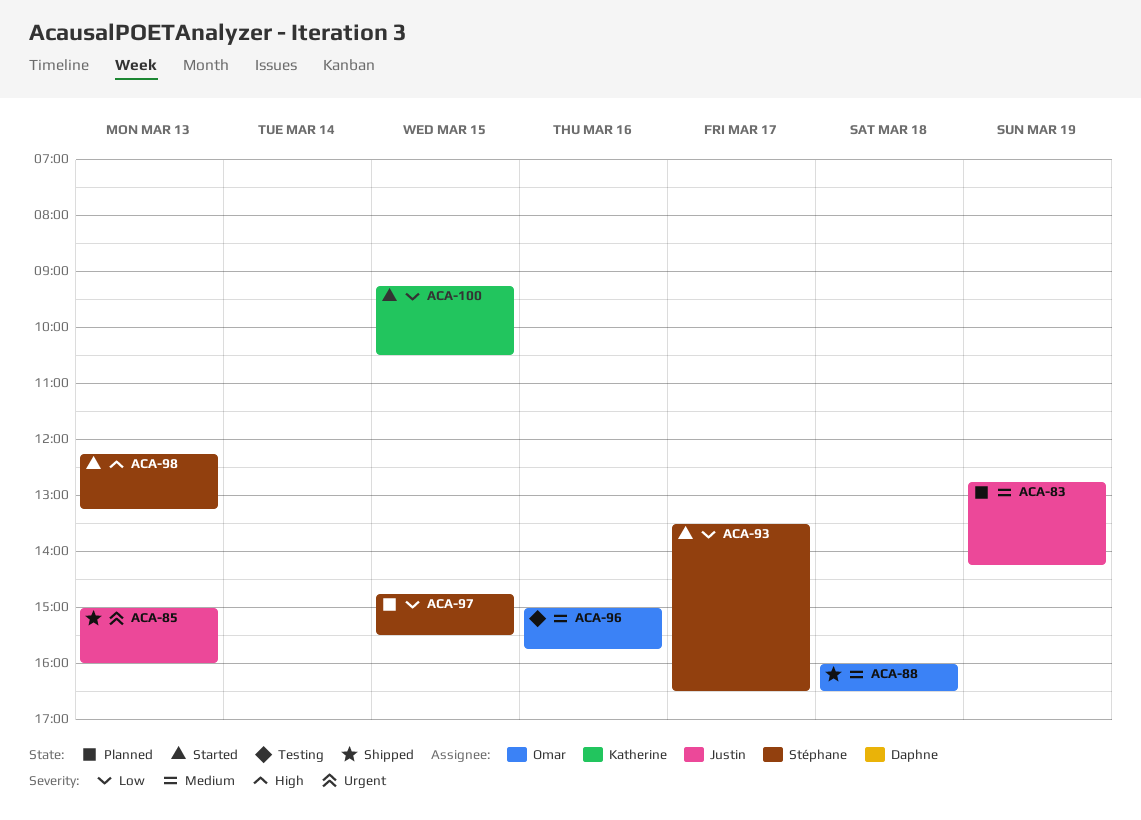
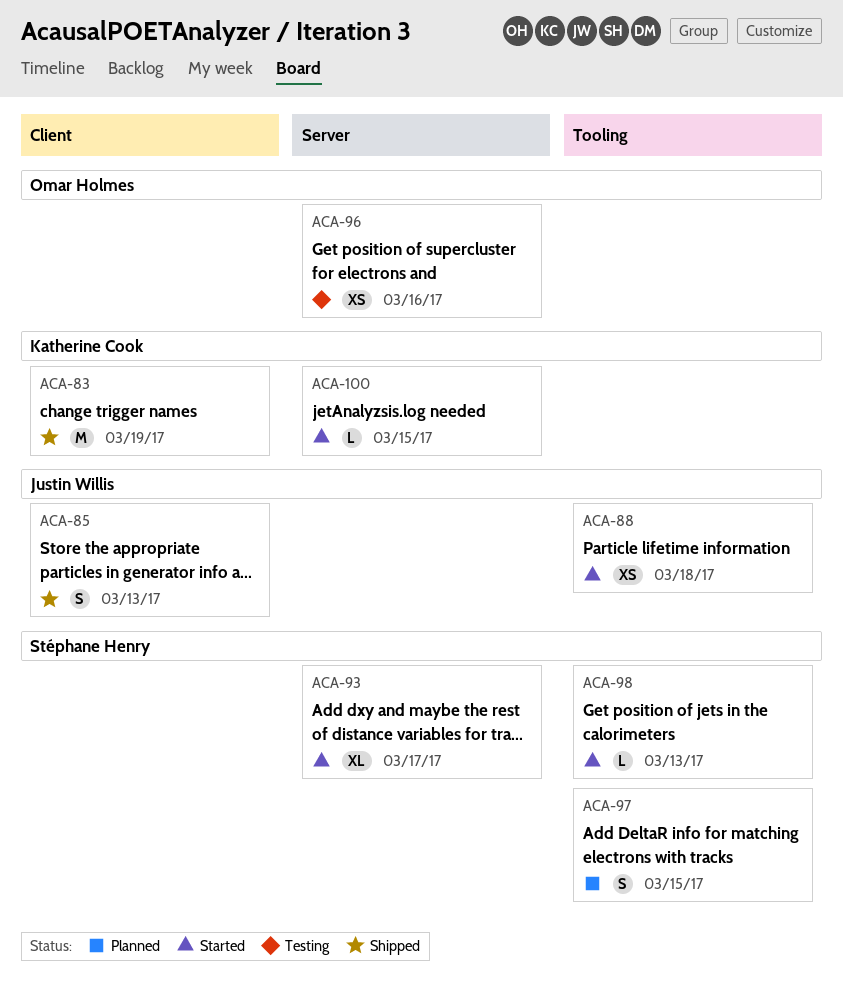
ACA-83, status: Planned -> Shipped
ACA-83, owner: Justin Willis -> Katherine Cook
ACA-88, status: Shipped -> Started
ACA-88, owner: Omar Holmes -> Justin Willis

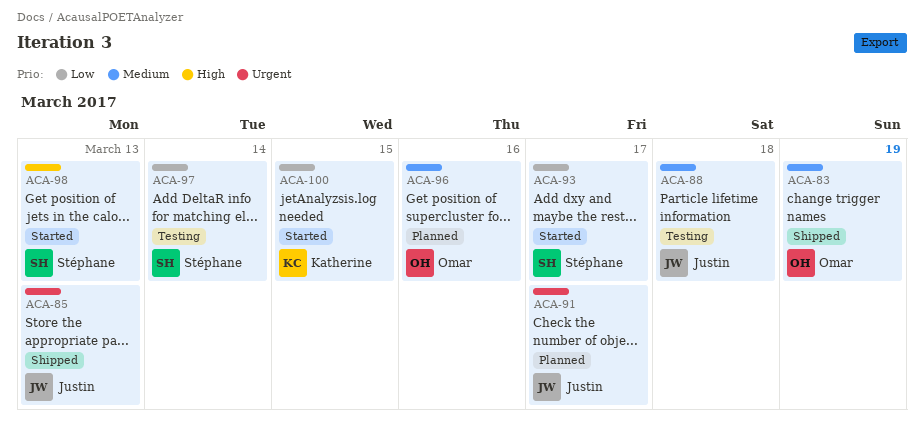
ACA-83, owner: Katherine Cook -> Omar Holmes
ACA-88, status: Started -> Testing
ACA-91: none -> present
ACA-96, status: Testing -> Planned
ACA-97, status: Planned -> Testing
ACA-97, day: Mar 15 -> Mar 14

